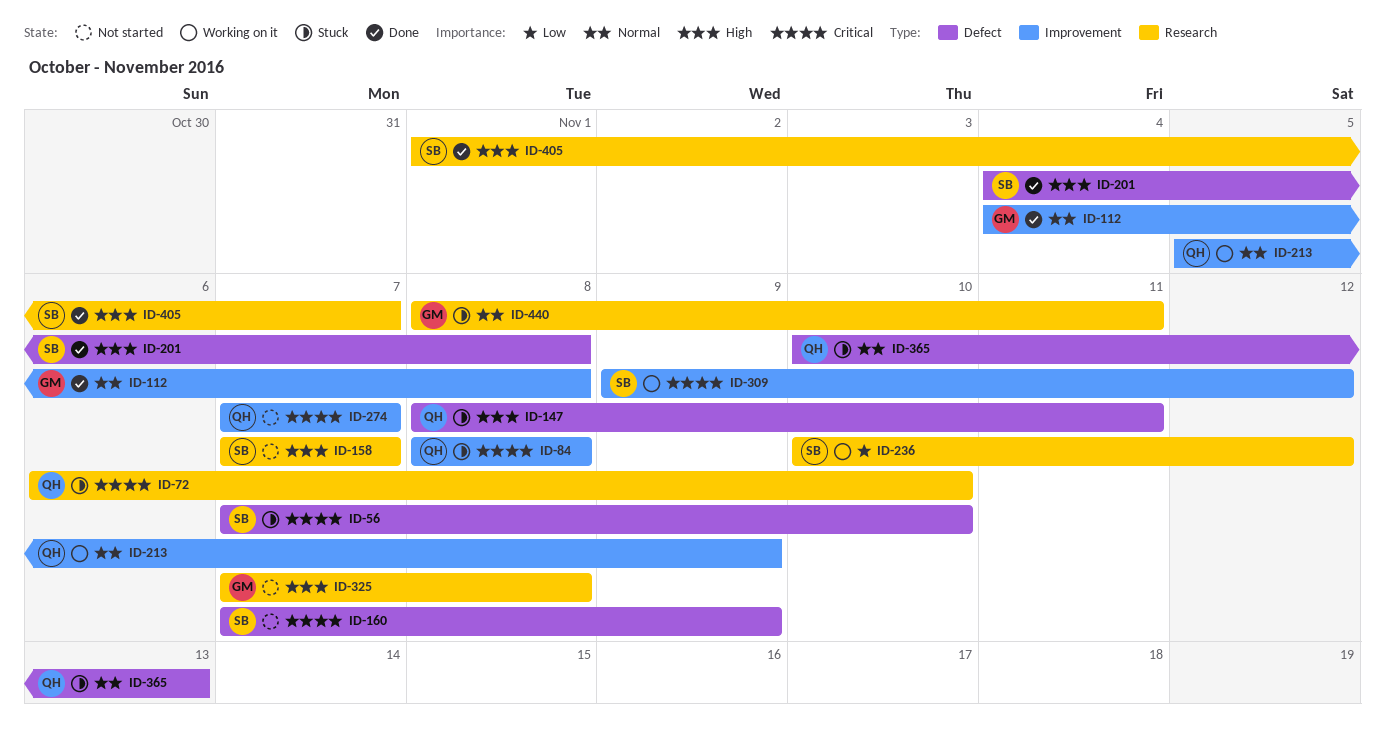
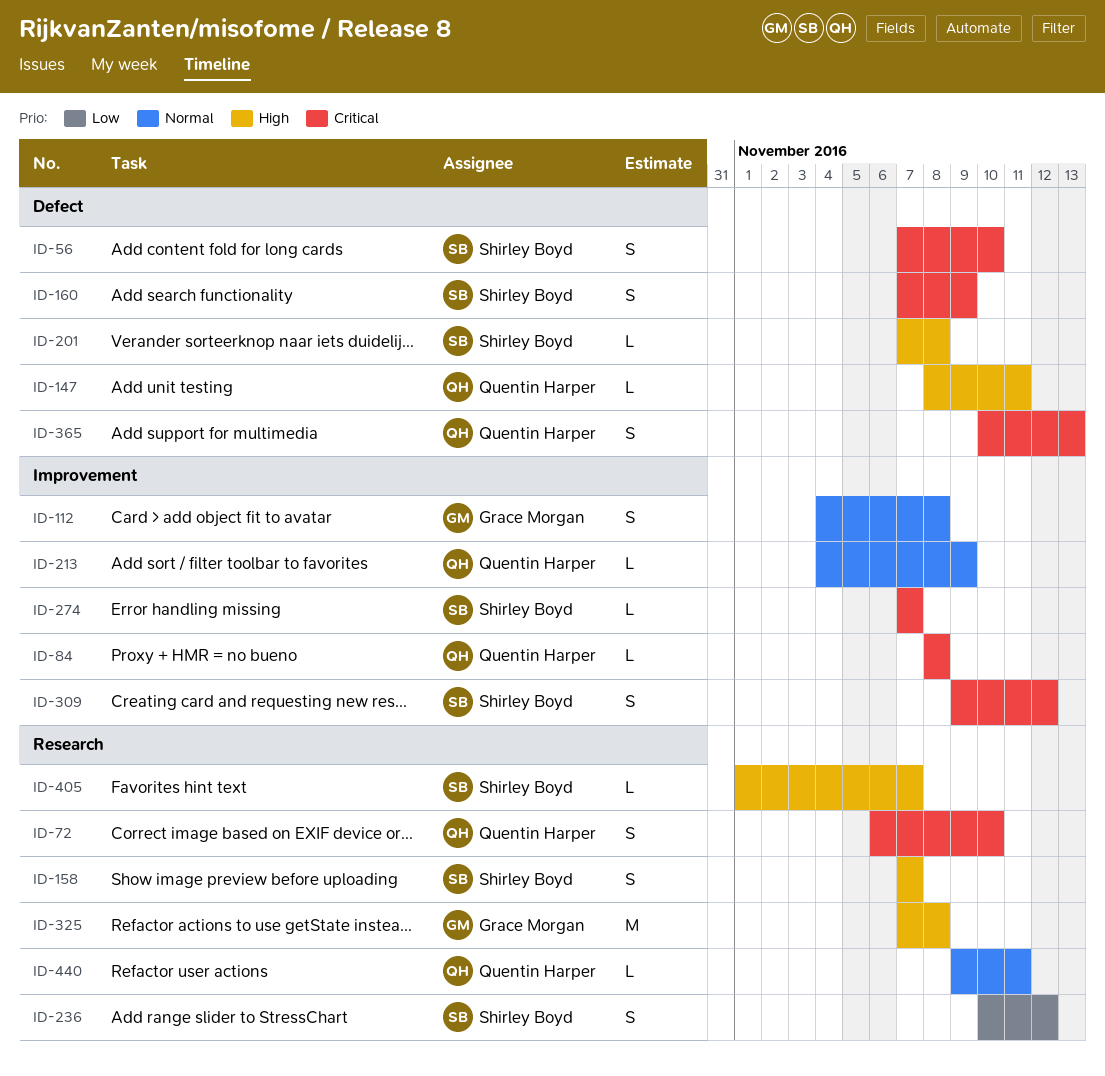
ID-201, start: Nov 4 -> Nov 7
ID-213, start: Nov 5 -> Nov 4
ID-274, owner: Quentin Harper -> Shirley Boyd
ID-365, priority: Normal -> Critical
ID-440, owner: Grace Morgan -> Quentin Harper
ID-440, start: Nov 8 -> Nov 9

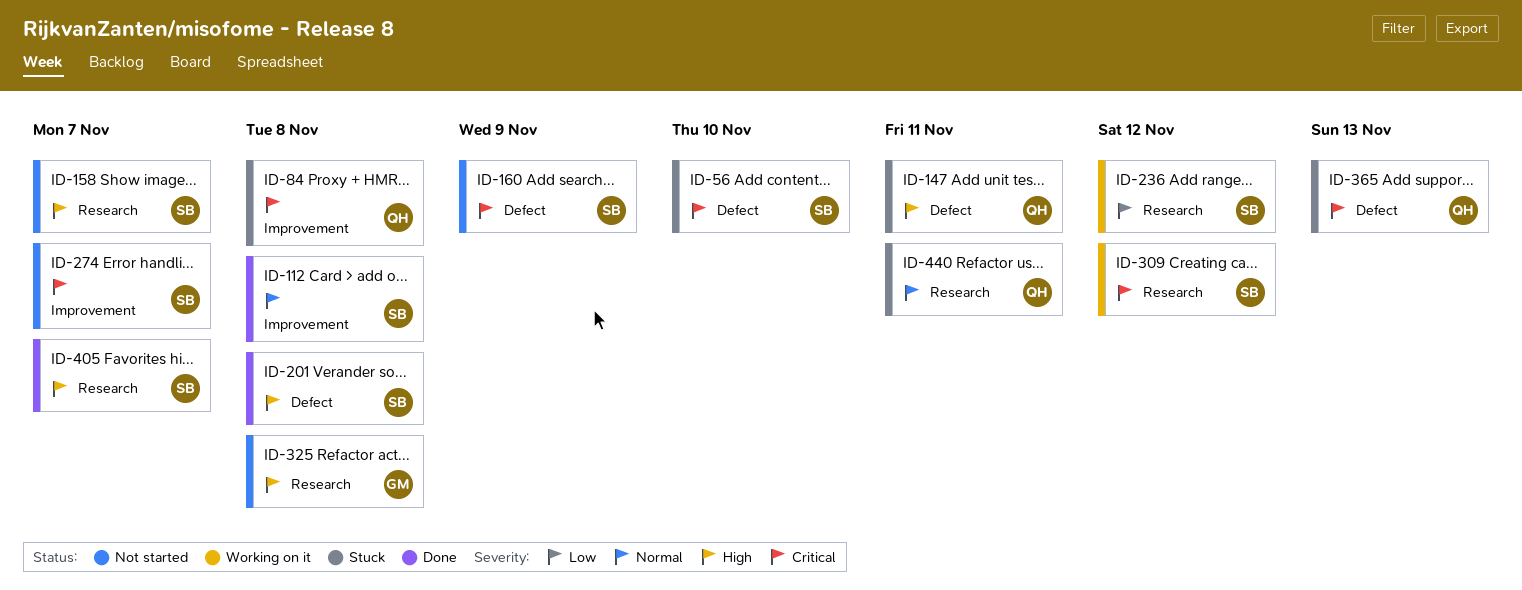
ID-72: present -> none
ID-112, owner: Grace Morgan -> Shirley Boyd
ID-213: present -> none
ID-309, label: Improvement -> Research

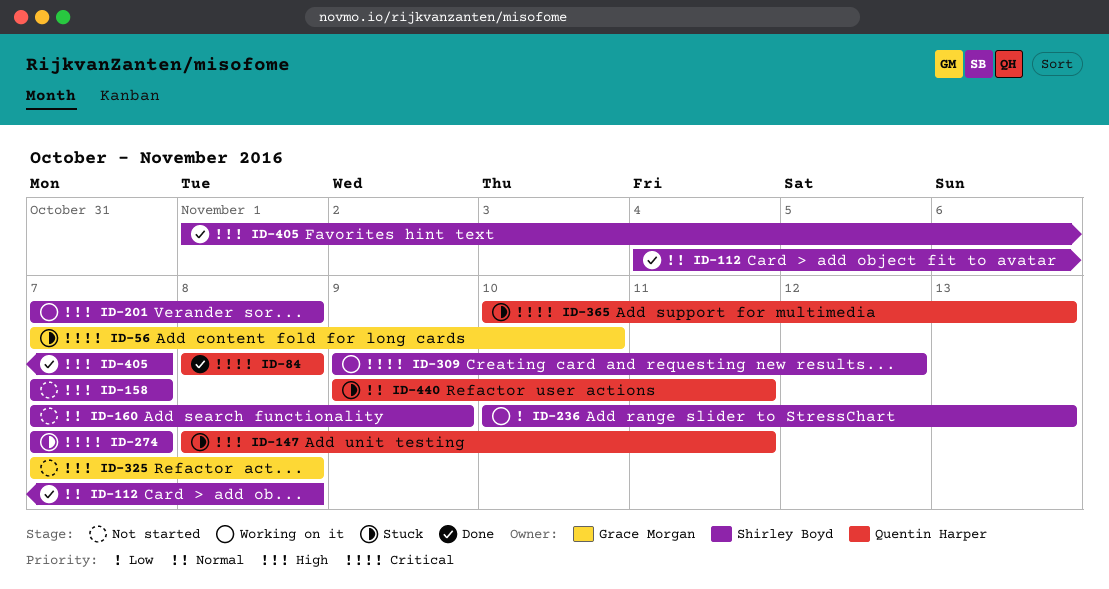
ID-56, owner: Shirley Boyd -> Grace Morgan
ID-84, status: Stuck -> Done
ID-160, priority: Critical -> Normal
ID-201, status: Done -> Working on it
ID-236, due: Nov 12 -> Nov 13
ID-274, status: Not started -> Stuck

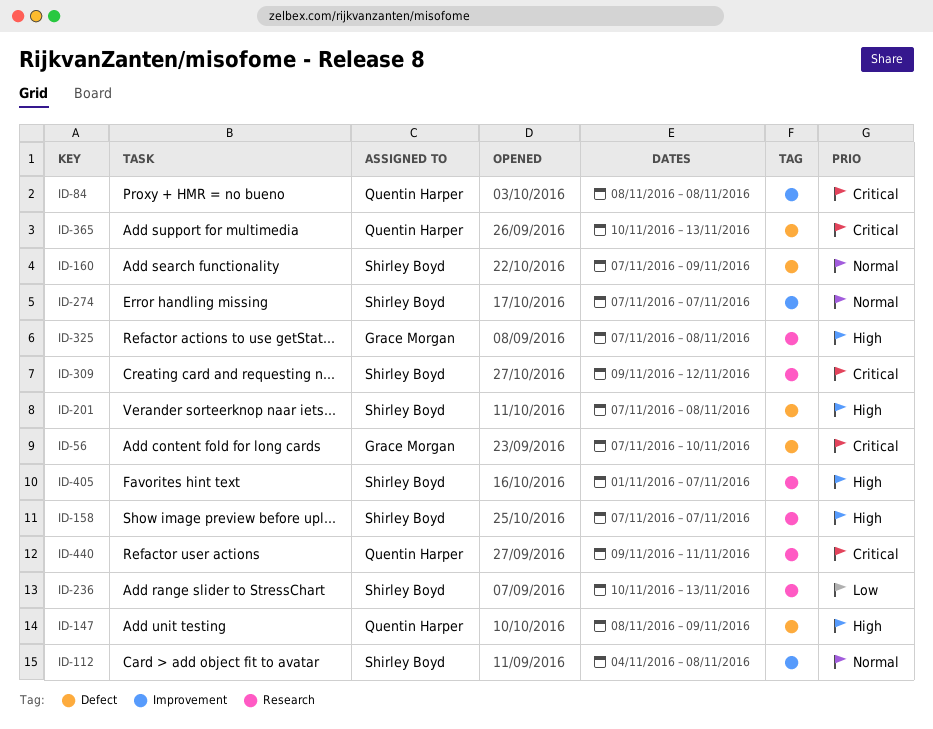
ID-147, due: Nov 11 -> Nov 9
ID-274, priority: Critical -> Normal
ID-440, priority: Normal -> Critical

